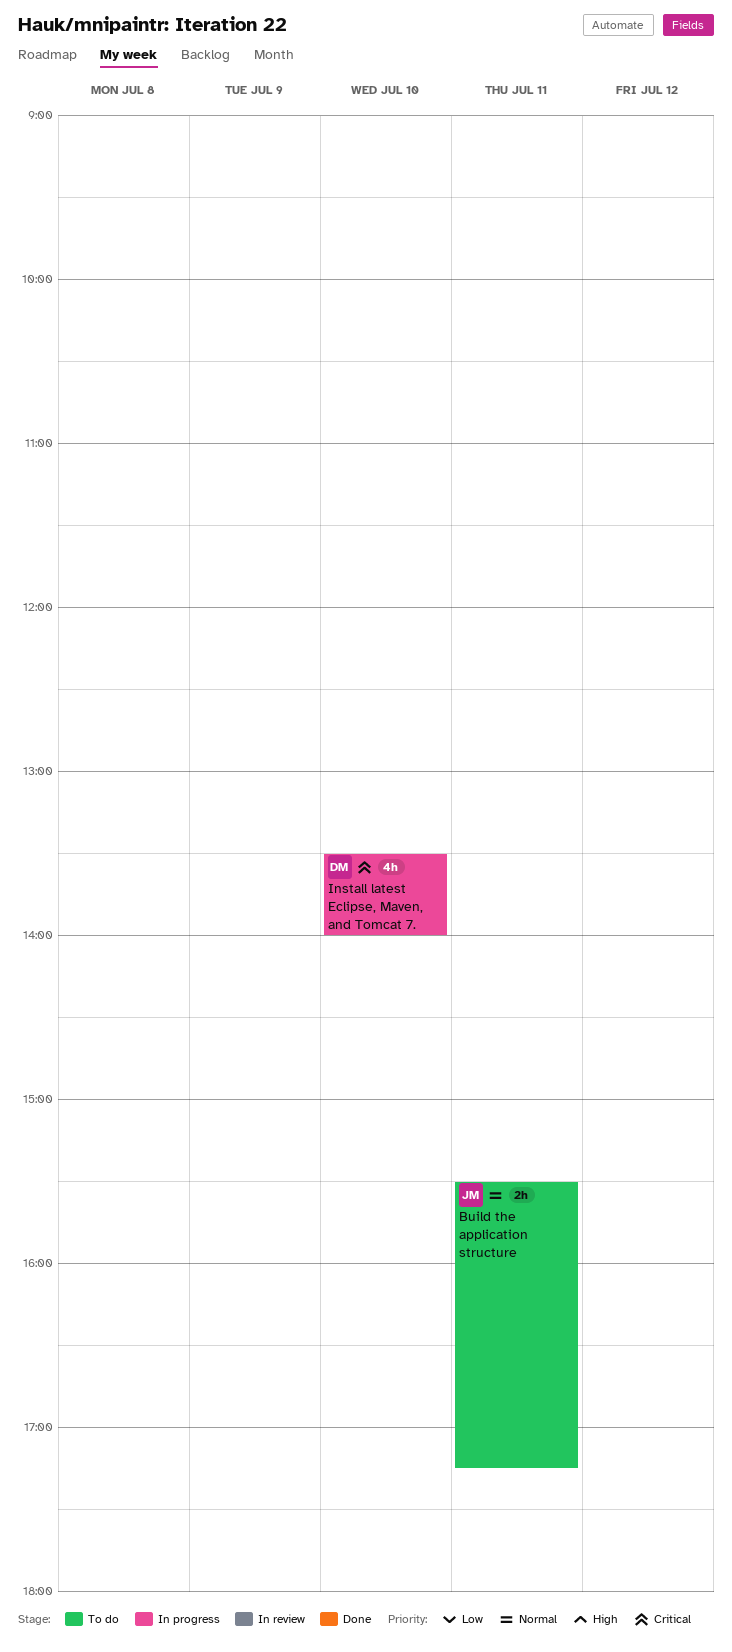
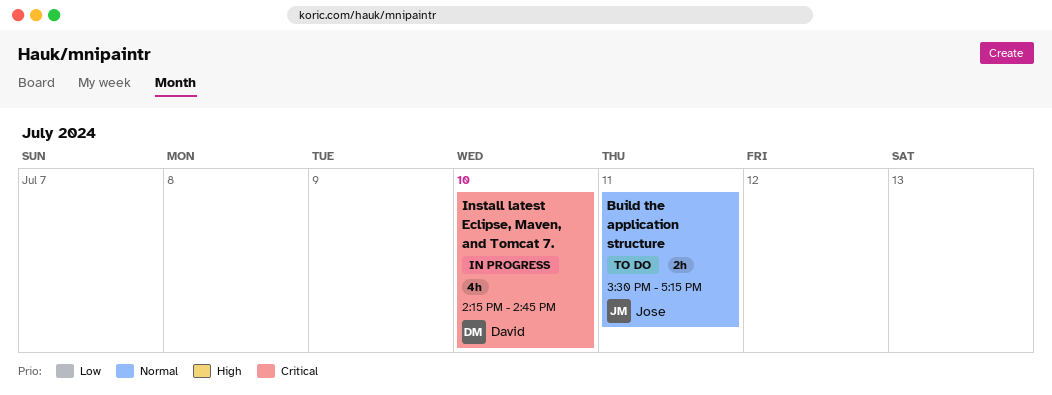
Install latest Eclipse, Maven, and Tomcat 7., begins: 13:30 -> 14:15
Install latest Eclipse, Maven, and Tomcat 7., ends: 14:00 -> 14:45

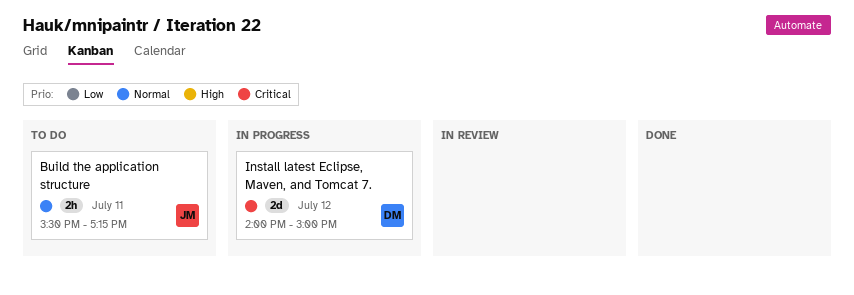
Install latest Eclipse, Maven, and Tomcat 7., estimate: 4h -> 2d
Install latest Eclipse, Maven, and Tomcat 7., day: Jul 10 -> Jul 12
Install latest Eclipse, Maven, and Tomcat 7., begins: 14:15 -> 14:00
Install latest Eclipse, Maven, and Tomcat 7., ends: 14:45 -> 15:00

